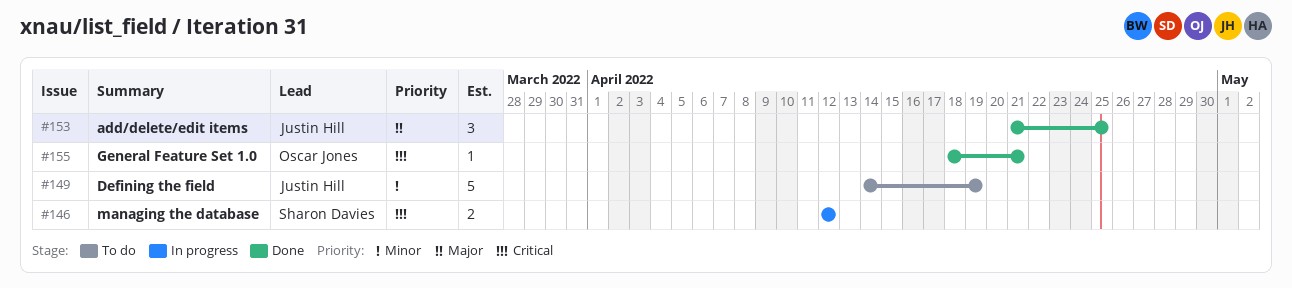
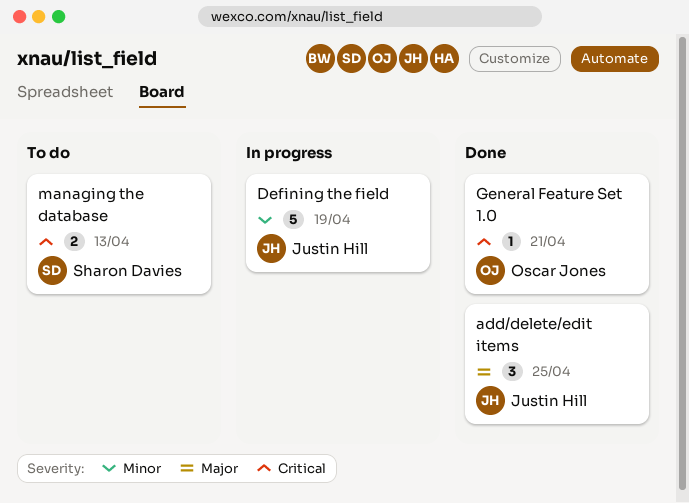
Defining the field, status: To do -> In progress
managing the database, status: In progress -> To do
managing the database, due: Apr 12 -> Apr 13

